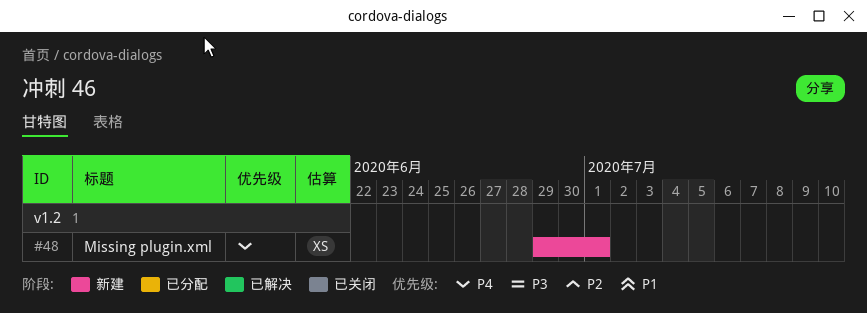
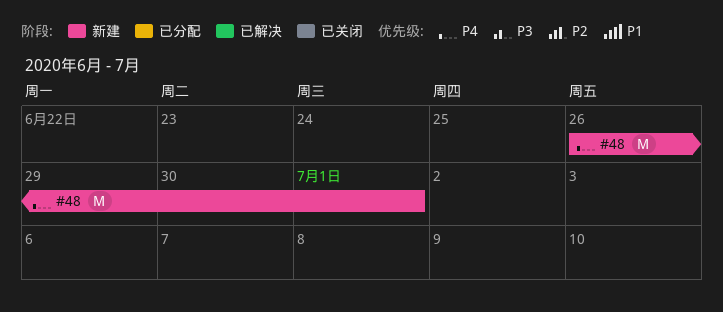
#48, estimate: XS -> M
#48, start: Jun 29 -> Jun 26

